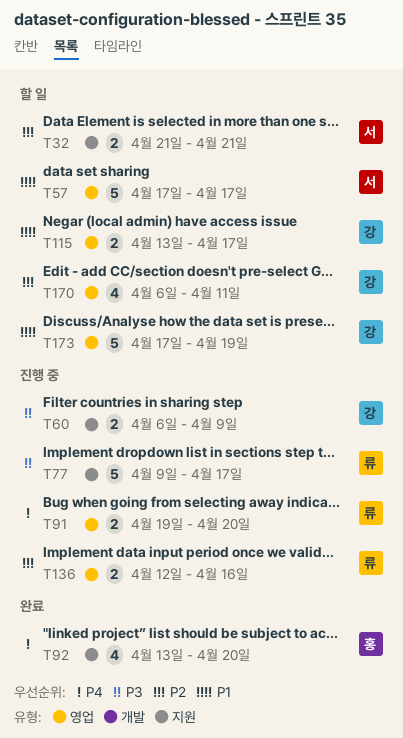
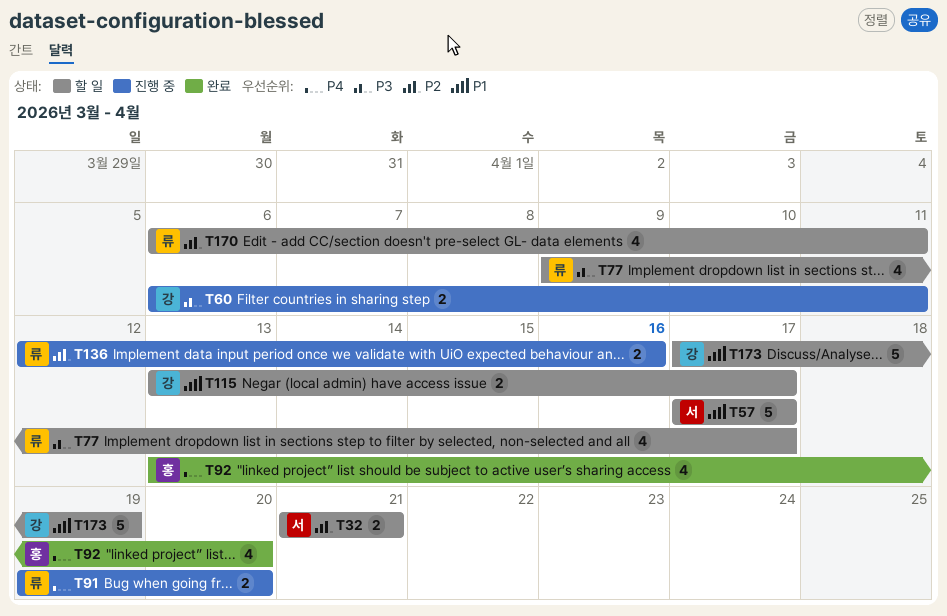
T60, due: Apr 9 -> Apr 11
T77, status: 진행 중 -> 할 일
T77, estimate: 5 -> 4
T170, owner: 강 -> 류

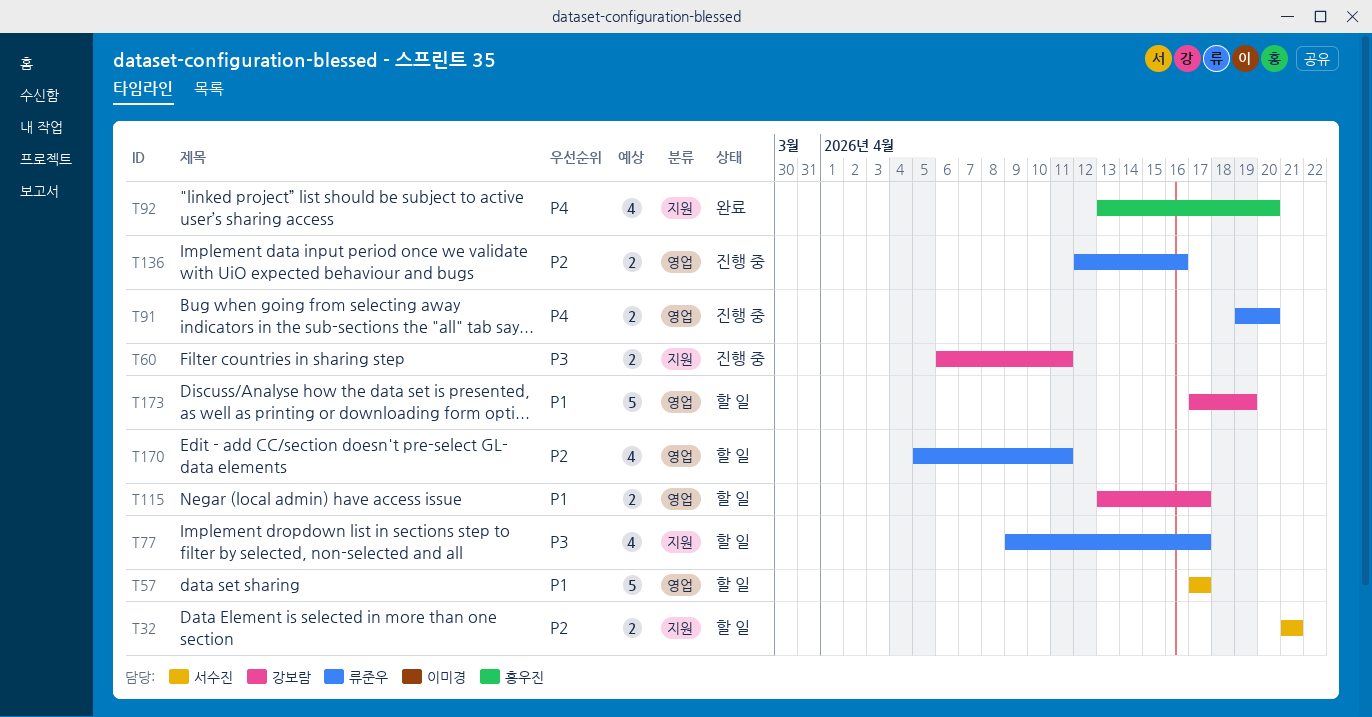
T170, start: Apr 6 -> Apr 5

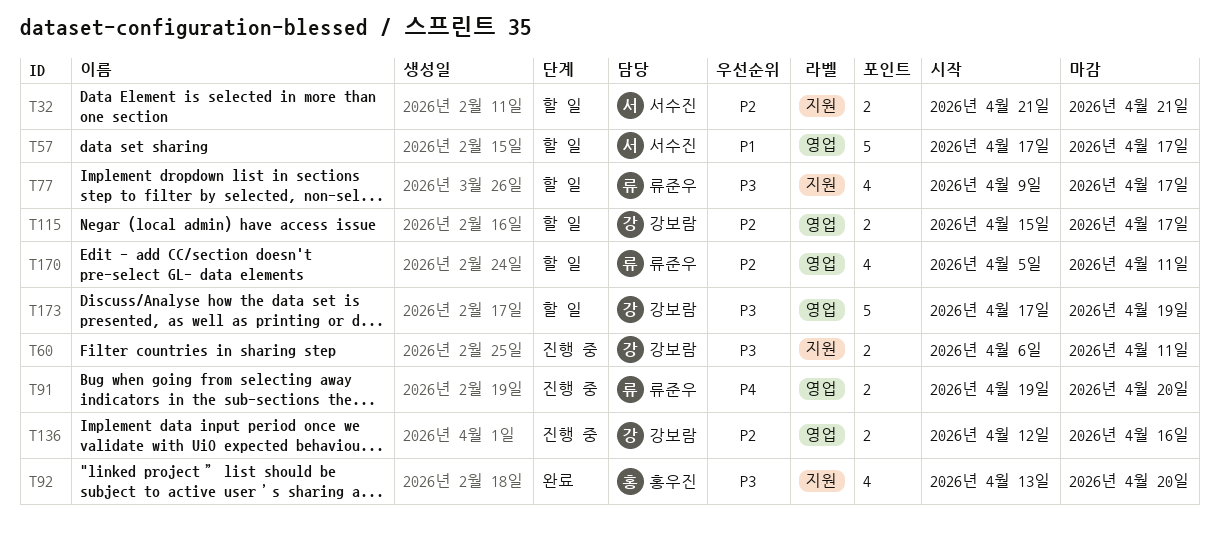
T92, priority: P4 -> P3
T115, priority: P1 -> P2
T115, start: Apr 13 -> Apr 15
T136, owner: 류준우 -> 강보람
T173, priority: P1 -> P3

